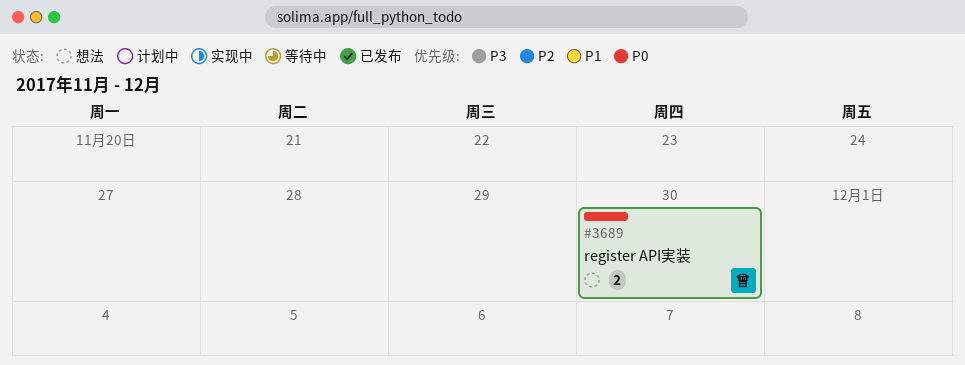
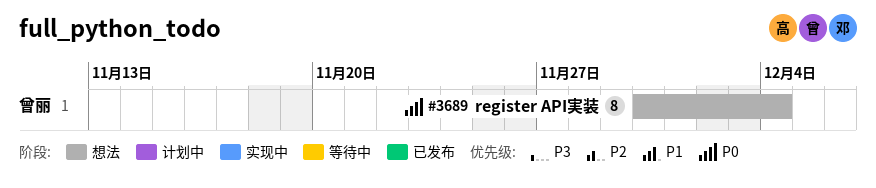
#3689, estimate: 2 -> 8
#3689, due: Nov 30 -> Dec 4

